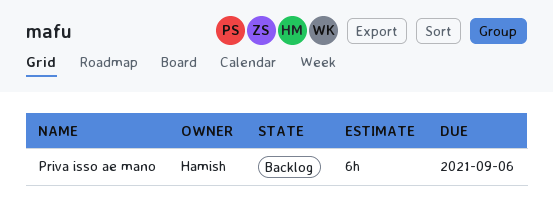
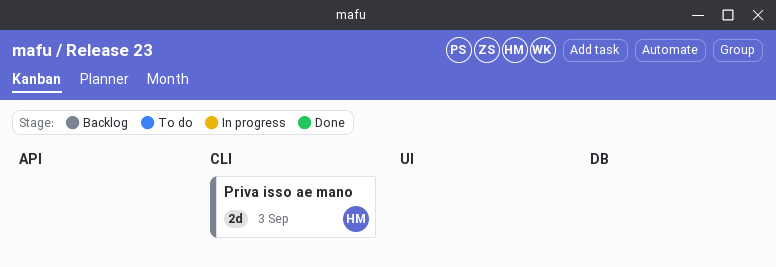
Priva isso ae mano, estimate: 6h -> 2d
Priva isso ae mano, due: Sep 6 -> Sep 3

